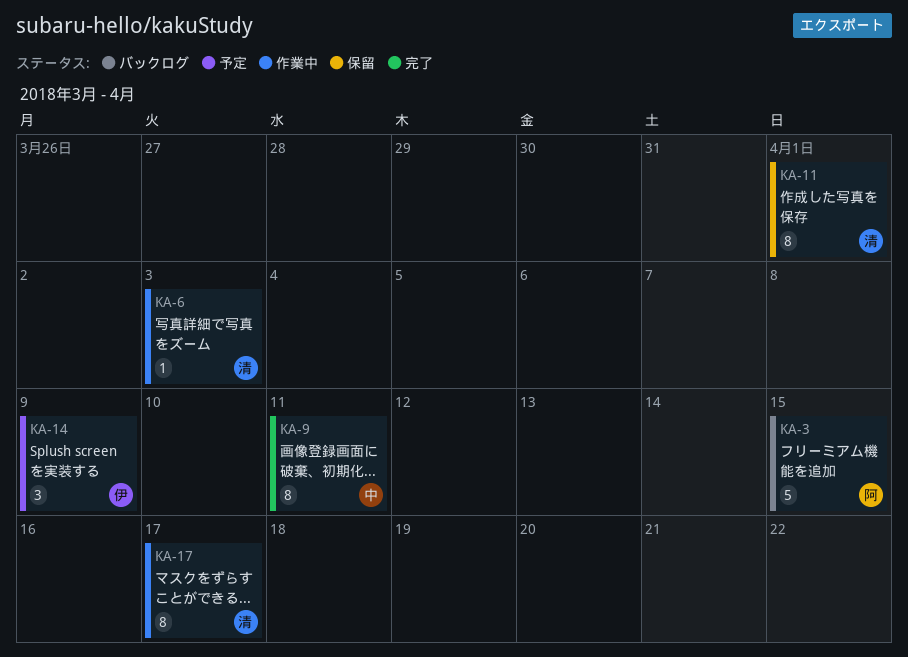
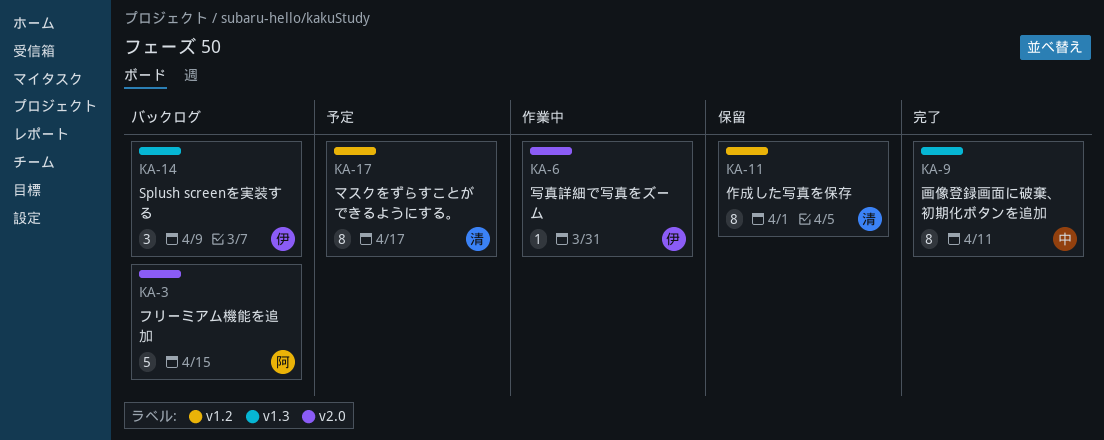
KA-6, owner: 清 -> 伊
KA-6, due: Apr 3 -> Mar 31
KA-14, status: 予定 -> バックログ
KA-17, status: 作業中 -> 予定

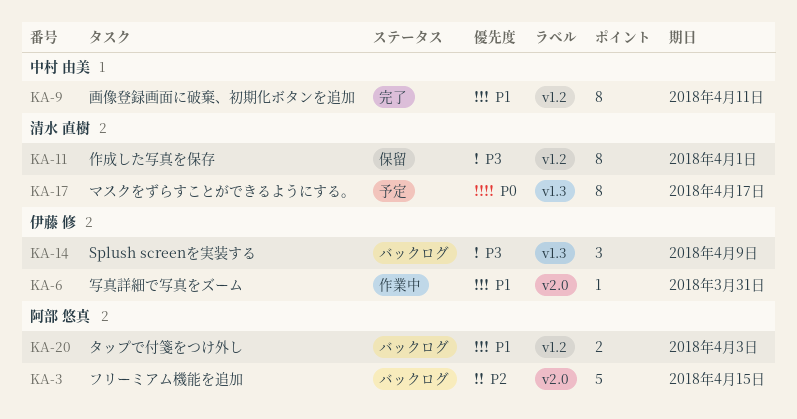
KA-9, label: v1.3 -> v1.2
KA-17, label: v1.2 -> v1.3
KA-20: none -> present

